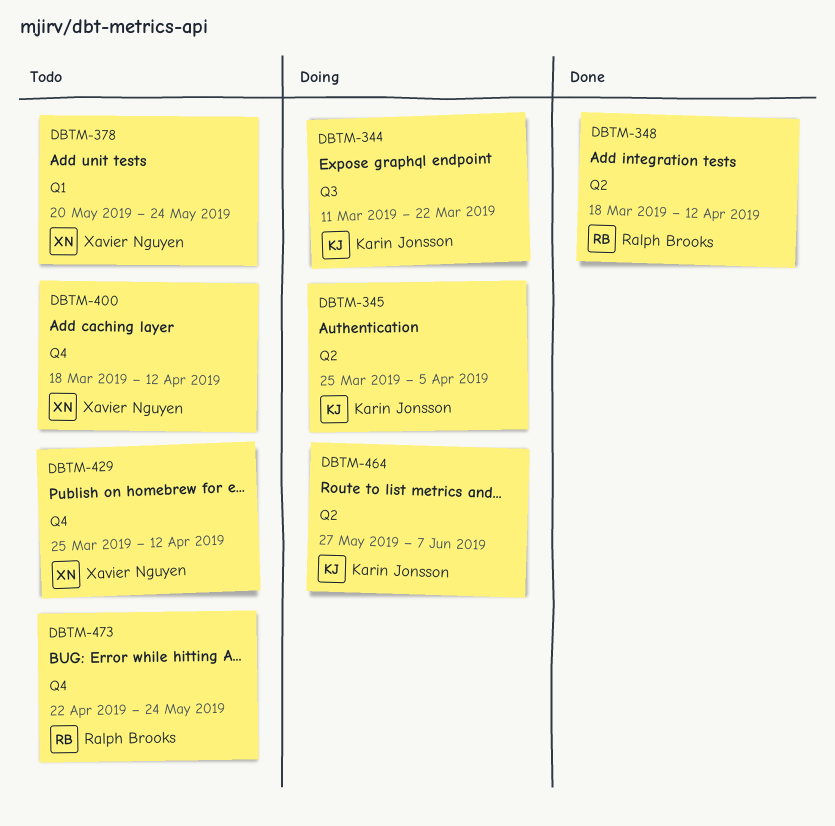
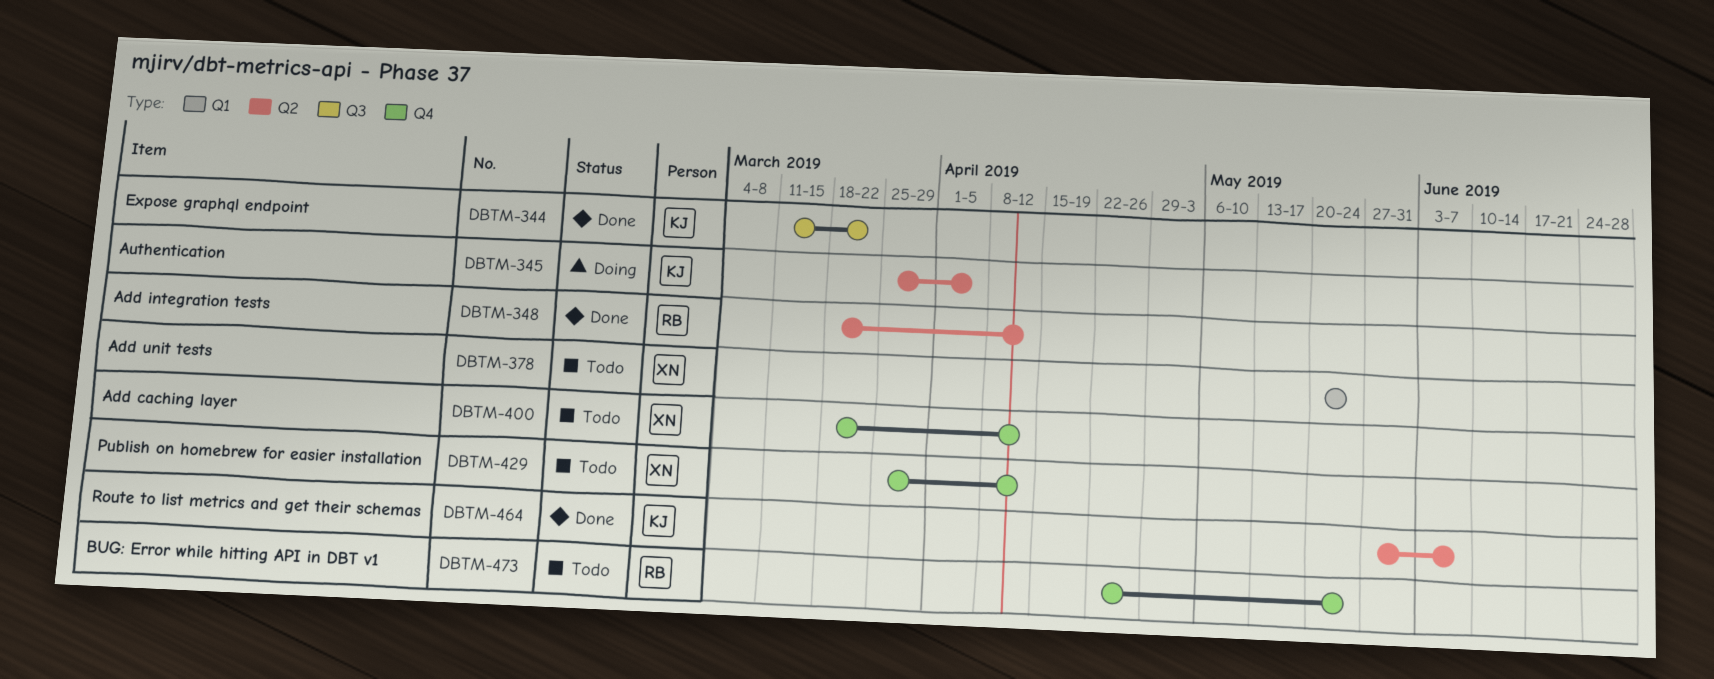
DBTM-344, status: Doing -> Done
DBTM-464, status: Doing -> Done

